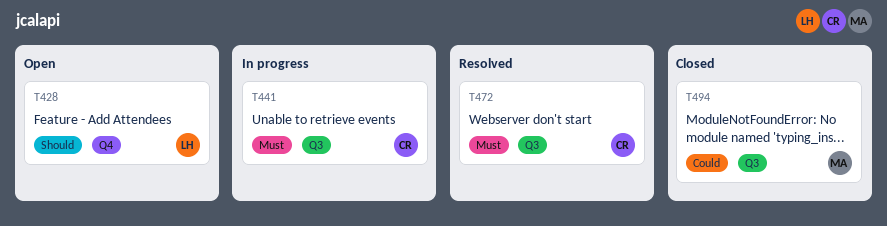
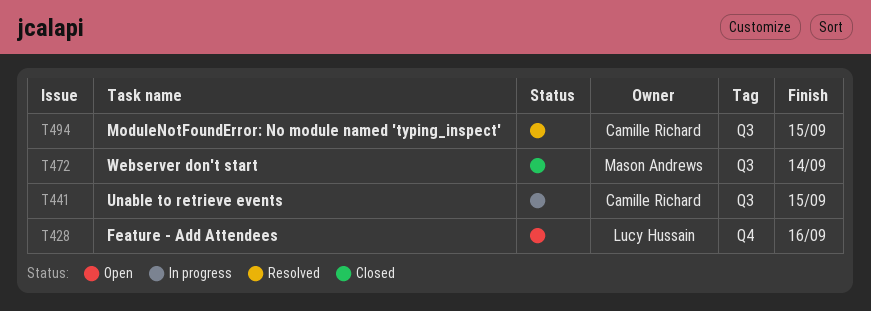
T472, status: Resolved -> Closed
T472, owner: Camille Richard -> Mason Andrews
T494, status: Closed -> Resolved
T494, owner: Mason Andrews -> Camille Richard

